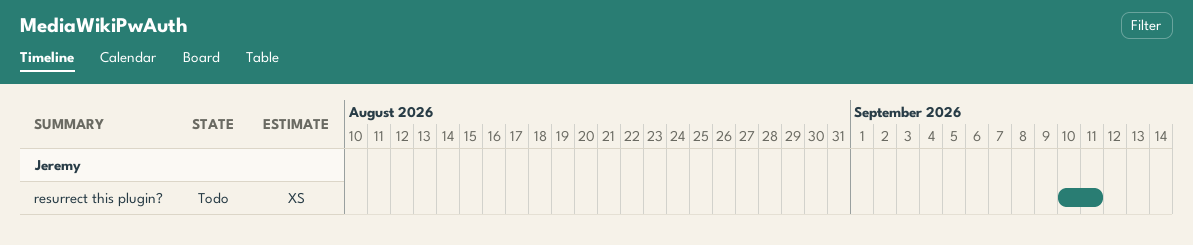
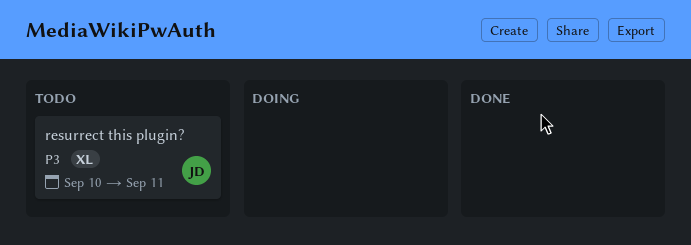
resurrect this plugin?, estimate: XS -> XL

